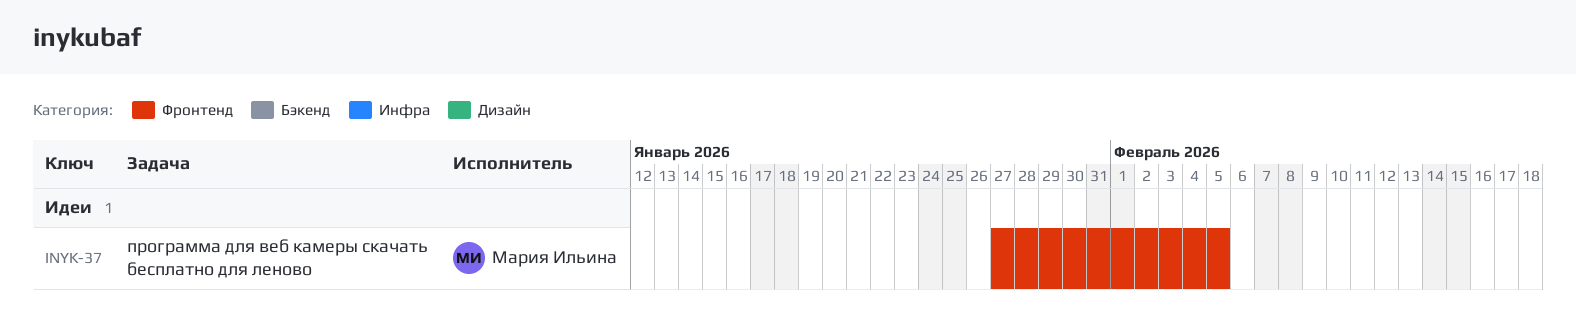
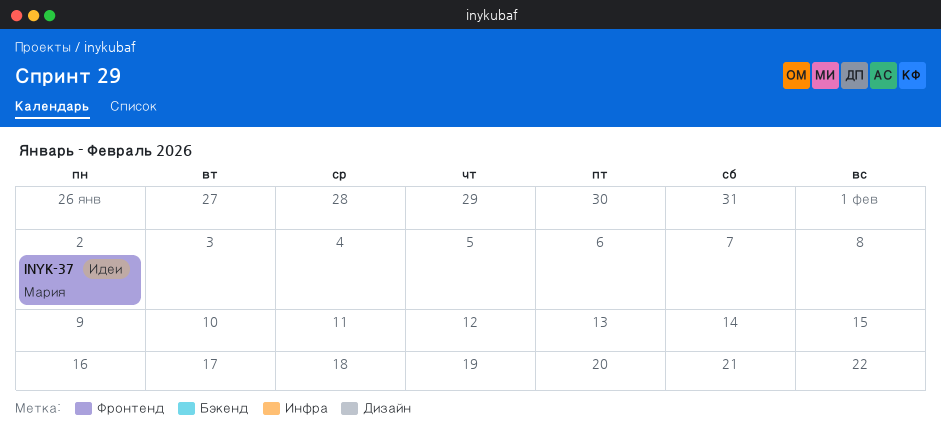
INYK-37, due: Feb 5 -> Feb 2

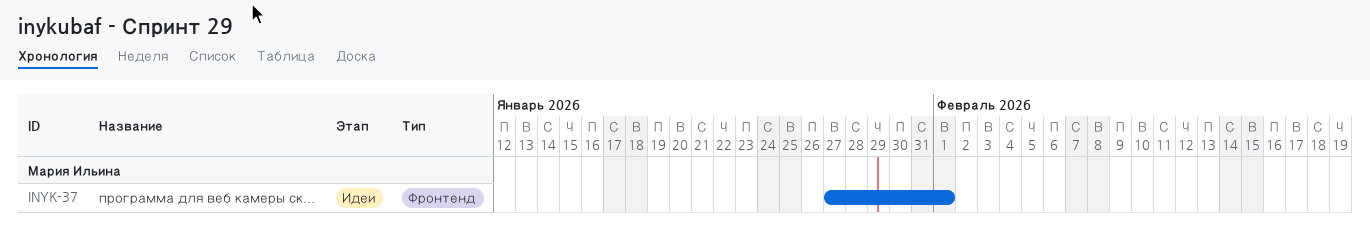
INYK-37, due: Feb 2 -> Feb 1

